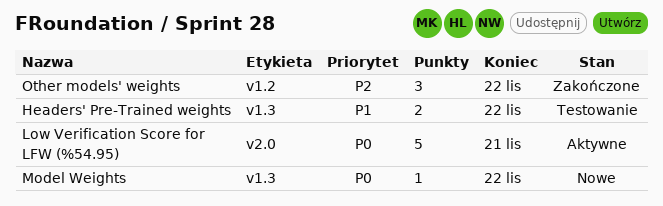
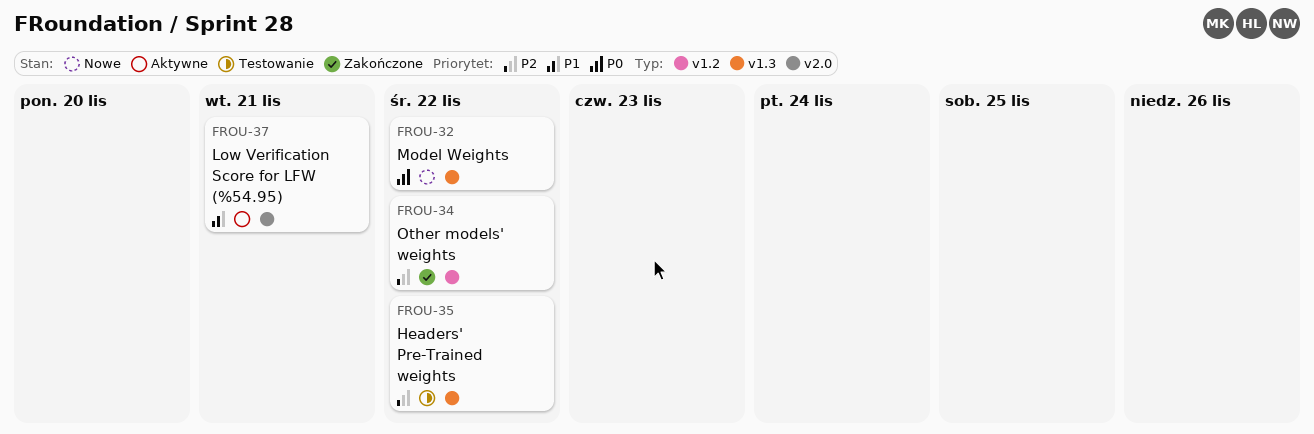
Headers' Pre-Trained weights, priority: P1 -> P2
Low Verification Score for LFW (%54.95), priority: P0 -> P1

